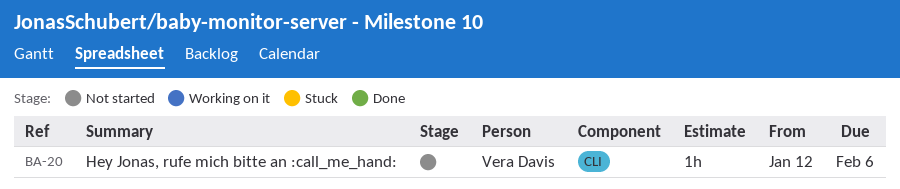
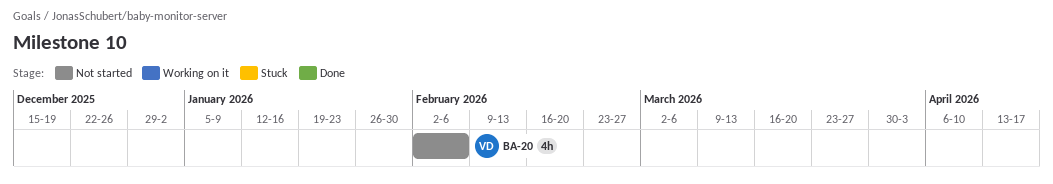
BA-20, estimate: 1h -> 4h
BA-20, start: Jan 12 -> Feb 2

